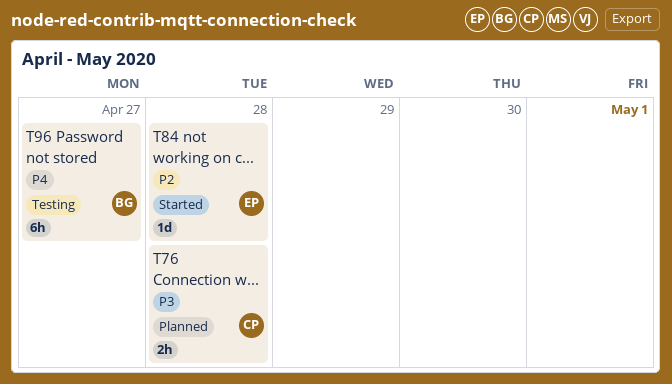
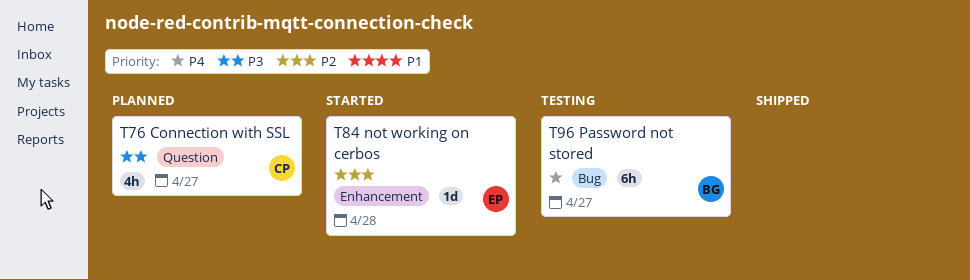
T76, estimate: 2h -> 4h
T76, due: Apr 28 -> Apr 27

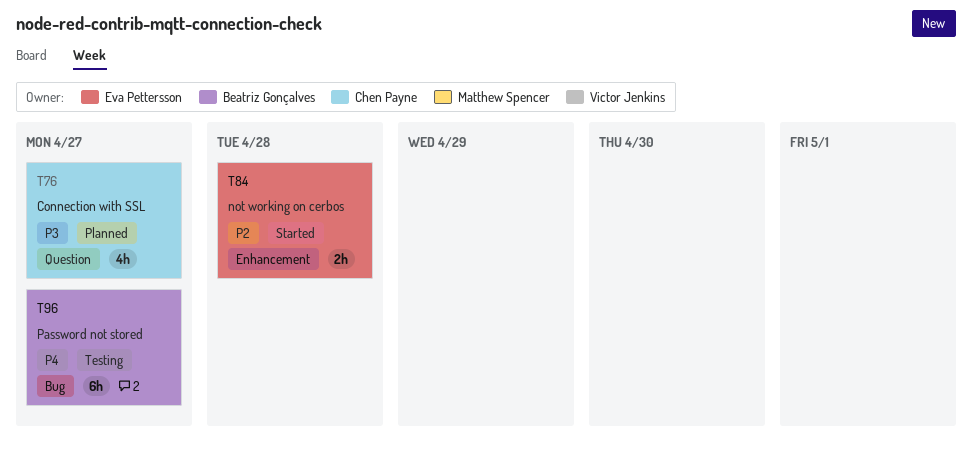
T84, estimate: 1d -> 2h

